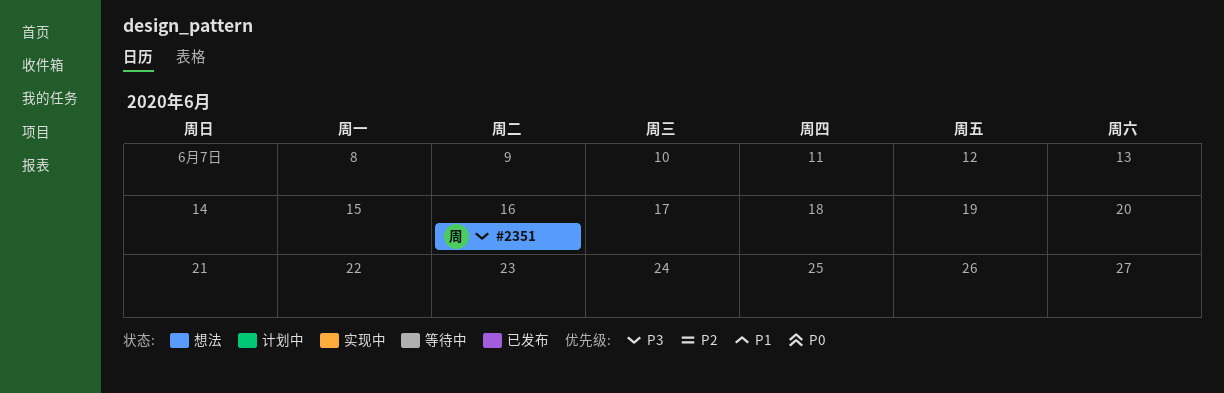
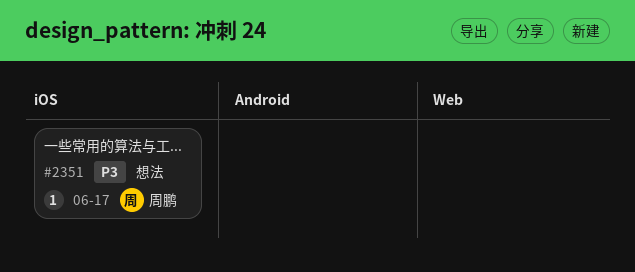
#2351, due: Jun 16 -> Jun 17

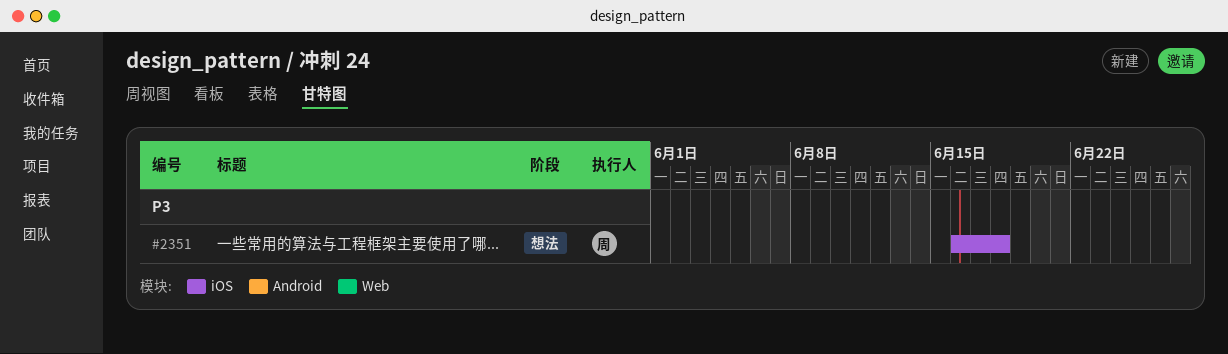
#2351, due: Jun 17 -> Jun 18

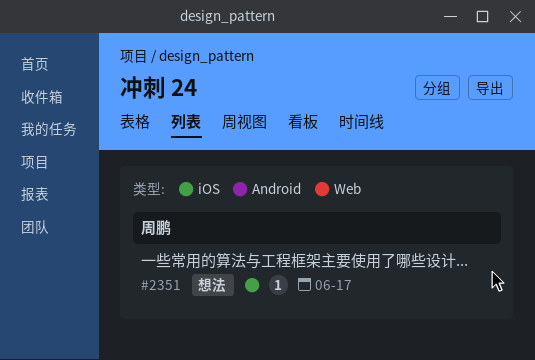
#2351, due: Jun 18 -> Jun 17

